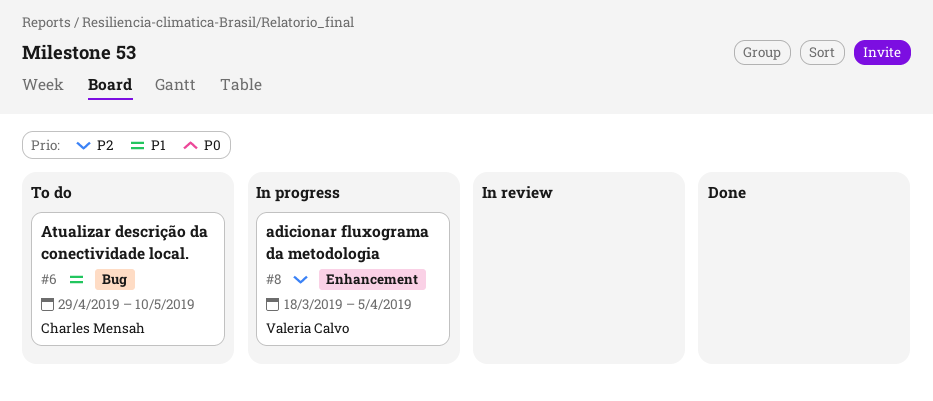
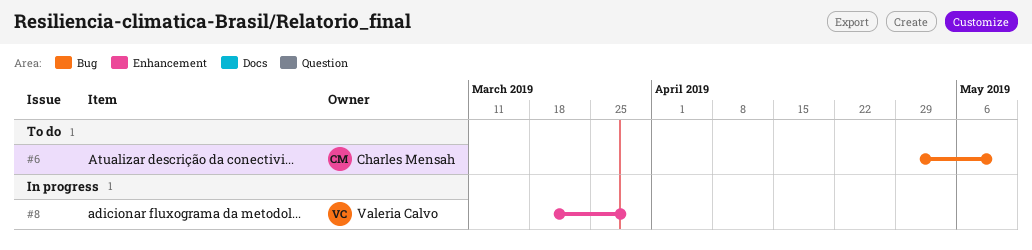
#8, due: Apr 5 -> Mar 29

